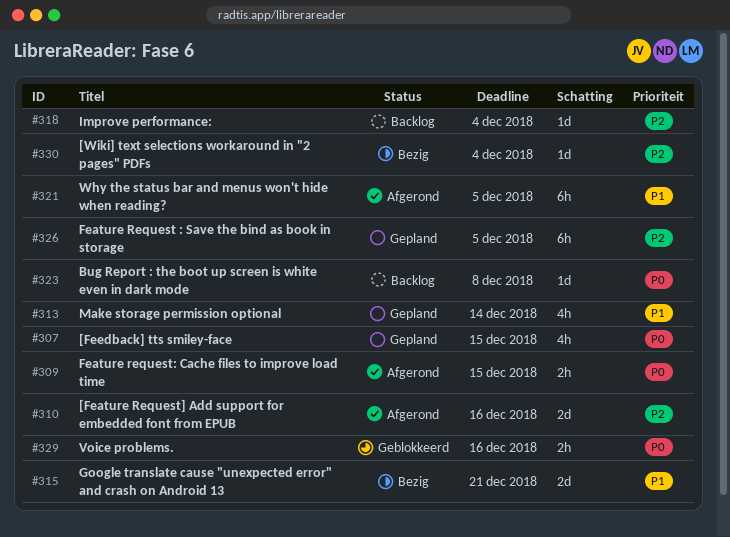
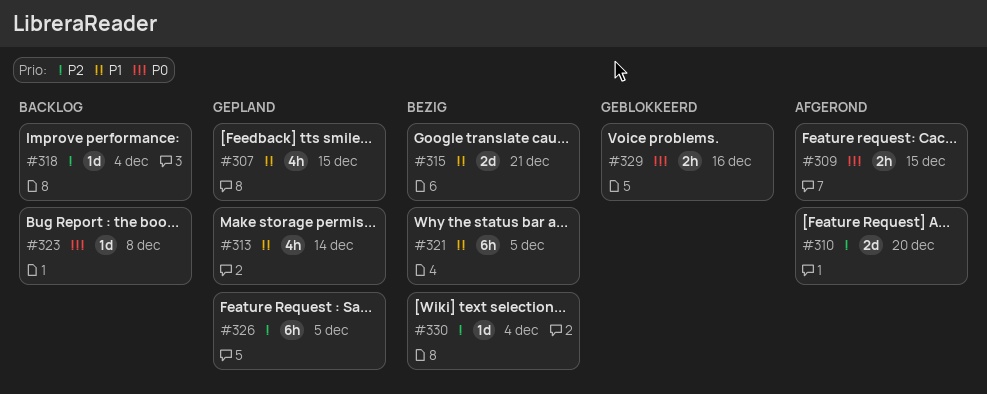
#307, priority: P0 -> P1
#310, due: Dec 16 -> Dec 20
#321, status: Afgerond -> Bezig

